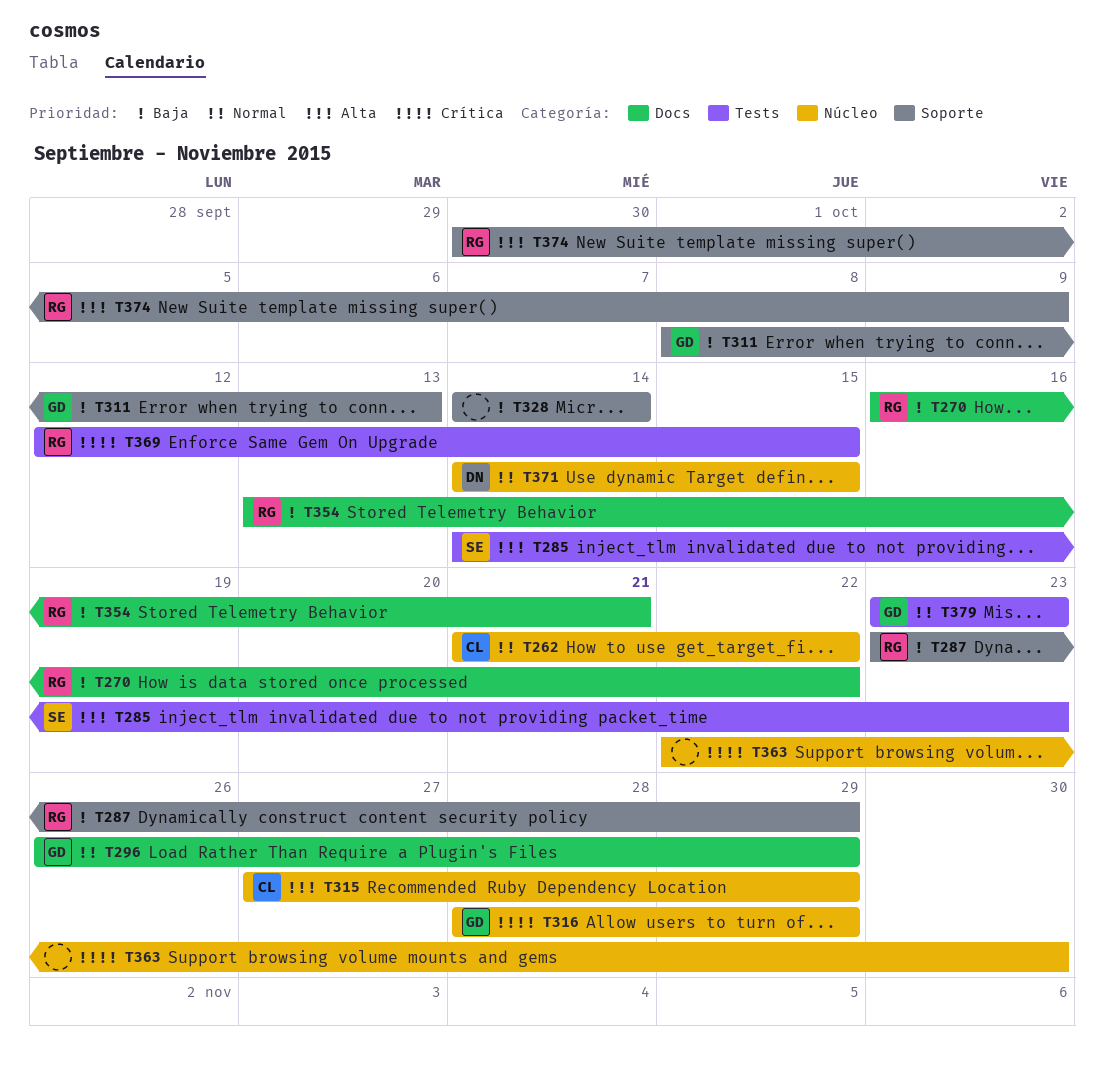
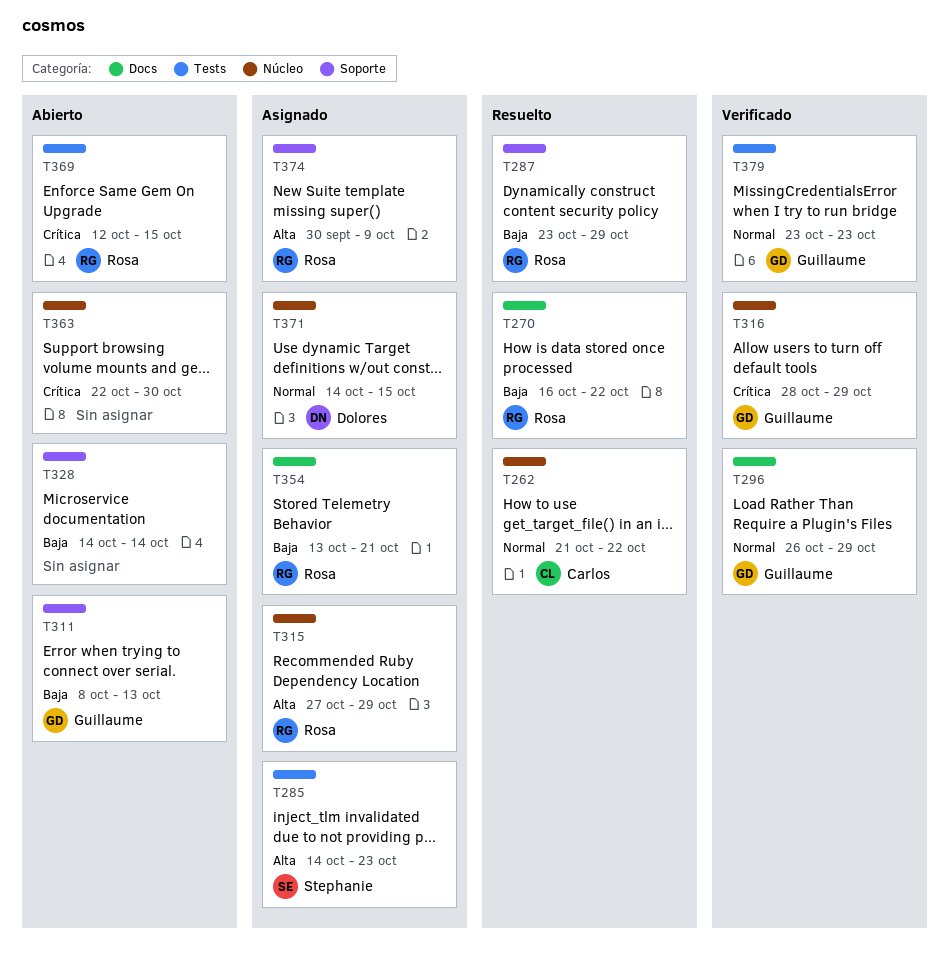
T315, owner: Carlos -> Rosa

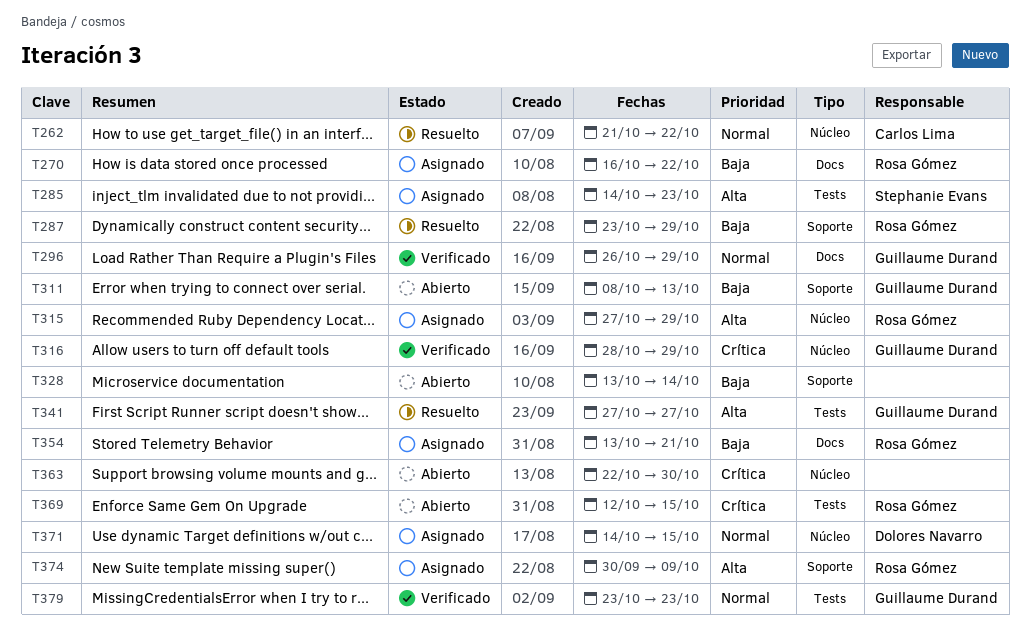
T270, status: Resuelto -> Asignado
T328, start: Oct 14 -> Oct 13
T341: none -> present

